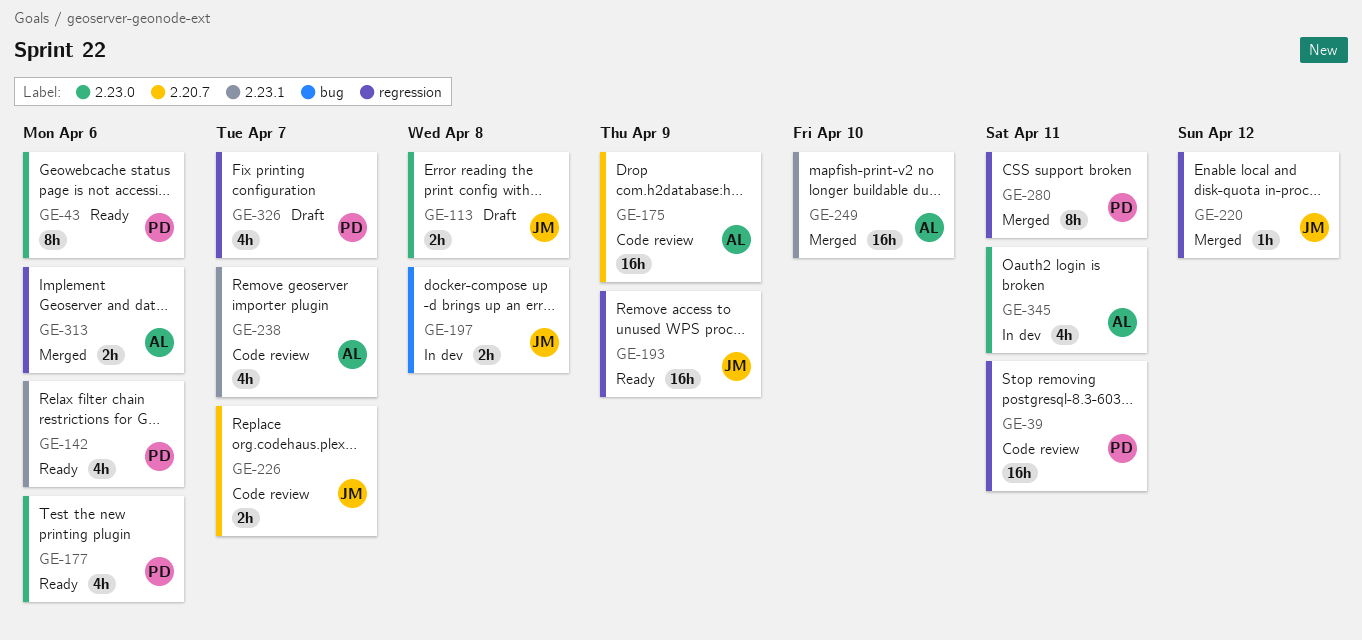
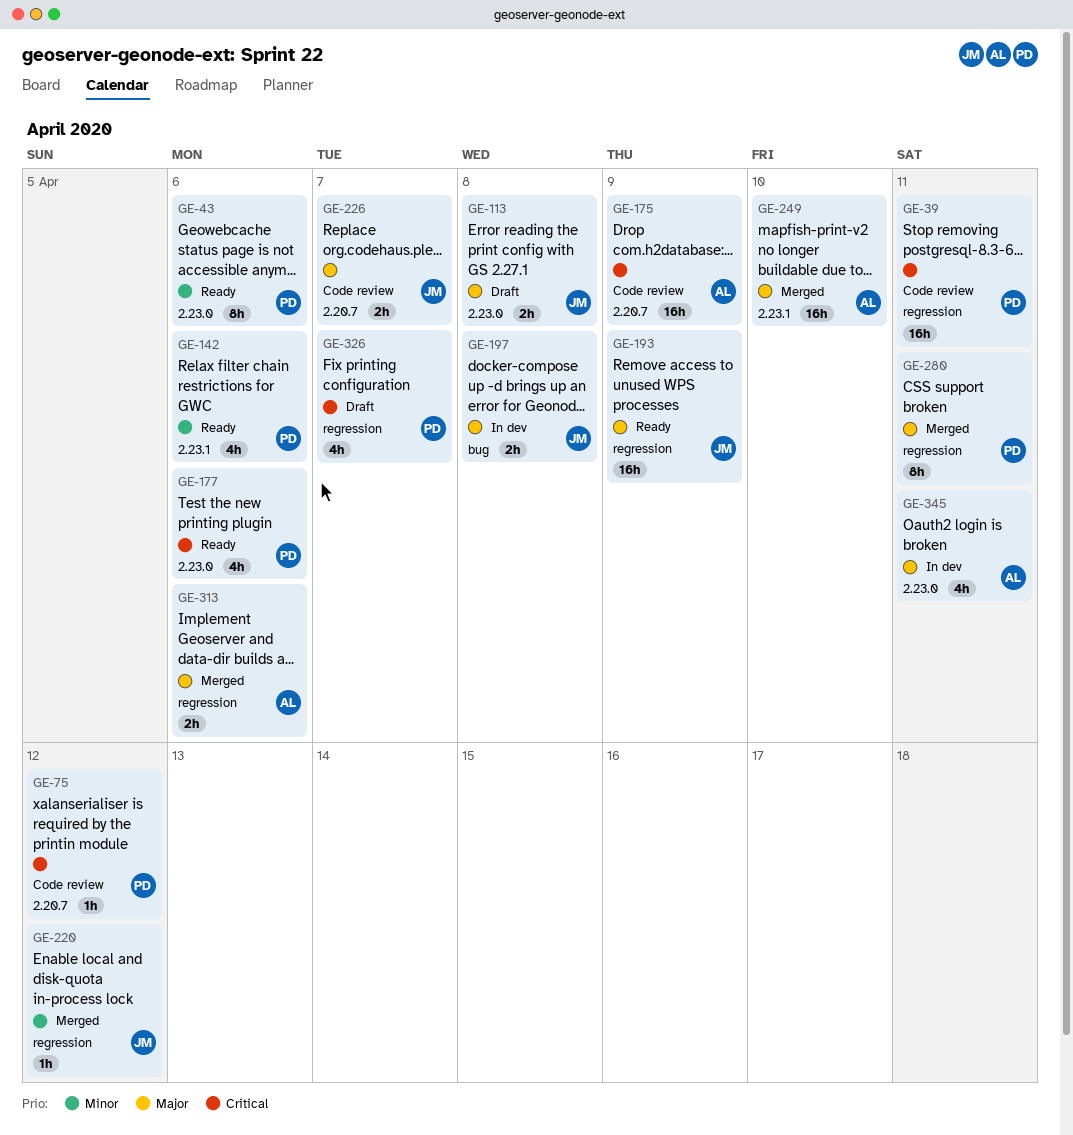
GE-75: none -> present
GE-238: present -> none

